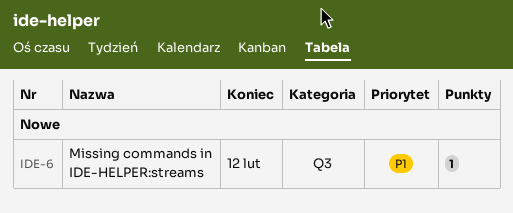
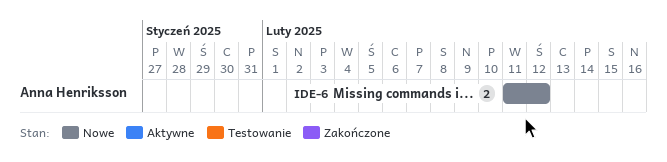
IDE-6, estimate: 1 -> 2

